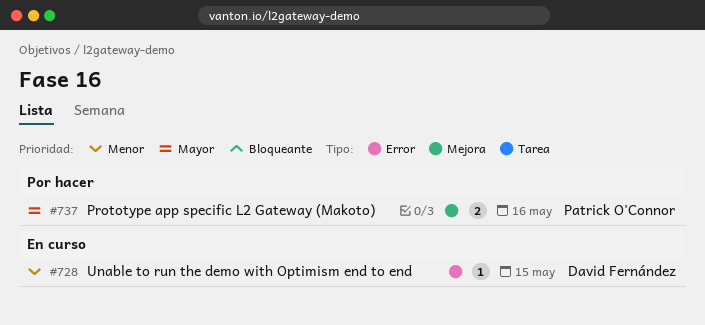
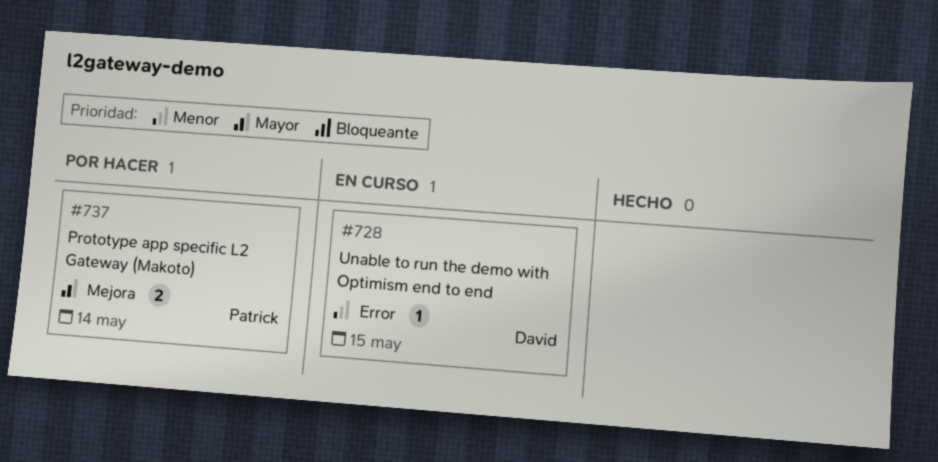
#737, due: May 16 -> May 14

